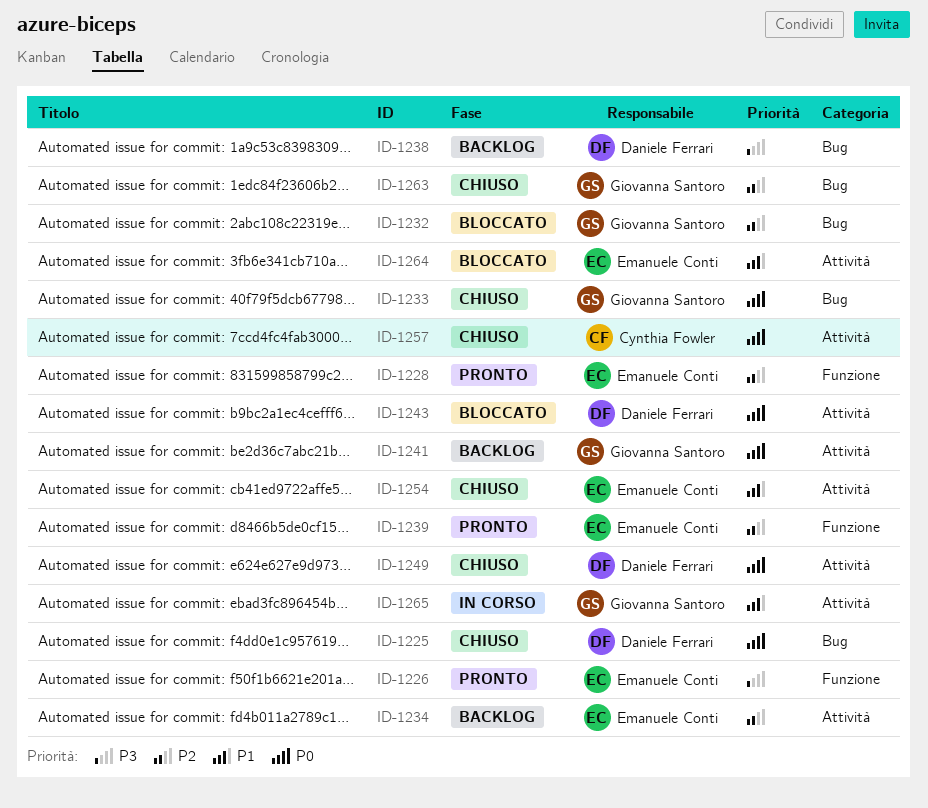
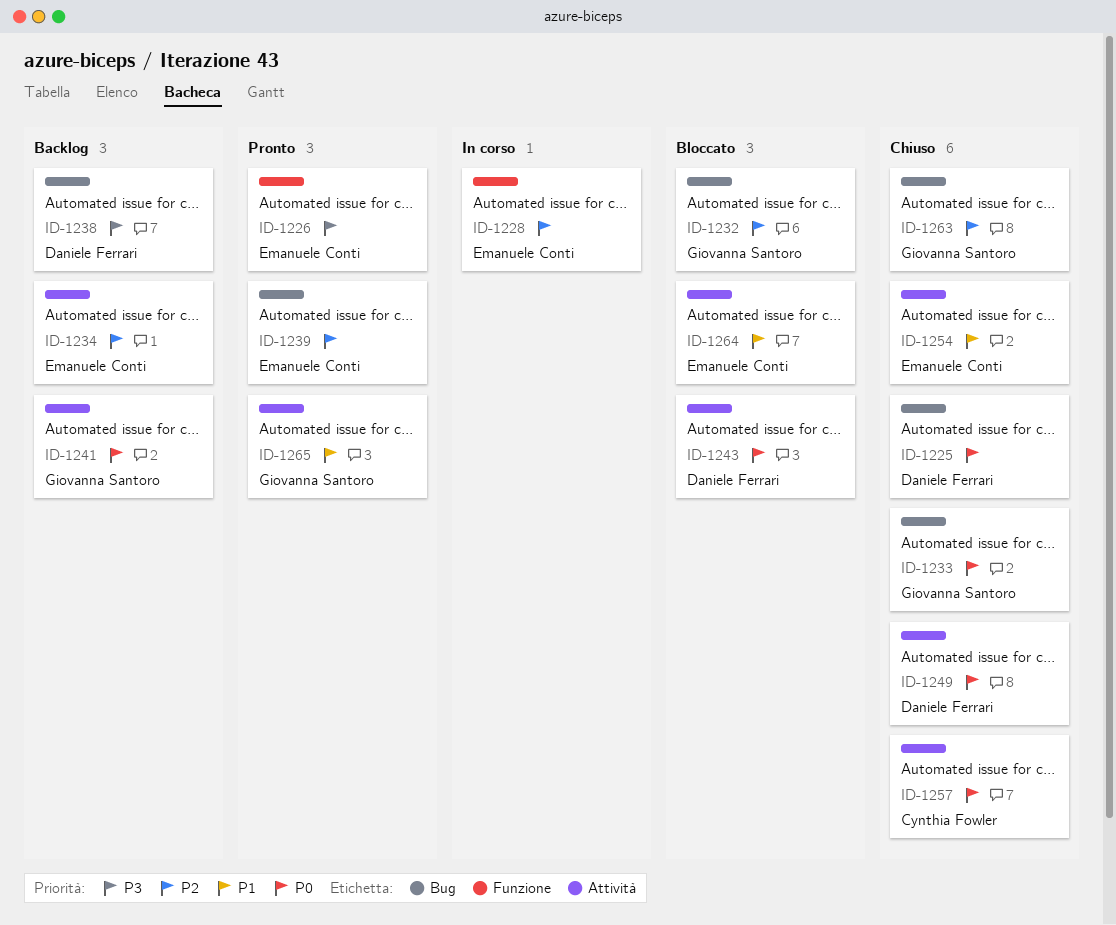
ID-1228, status: Pronto -> In corso
ID-1239, label: Funzione -> Bug
ID-1265, status: In corso -> Pronto

